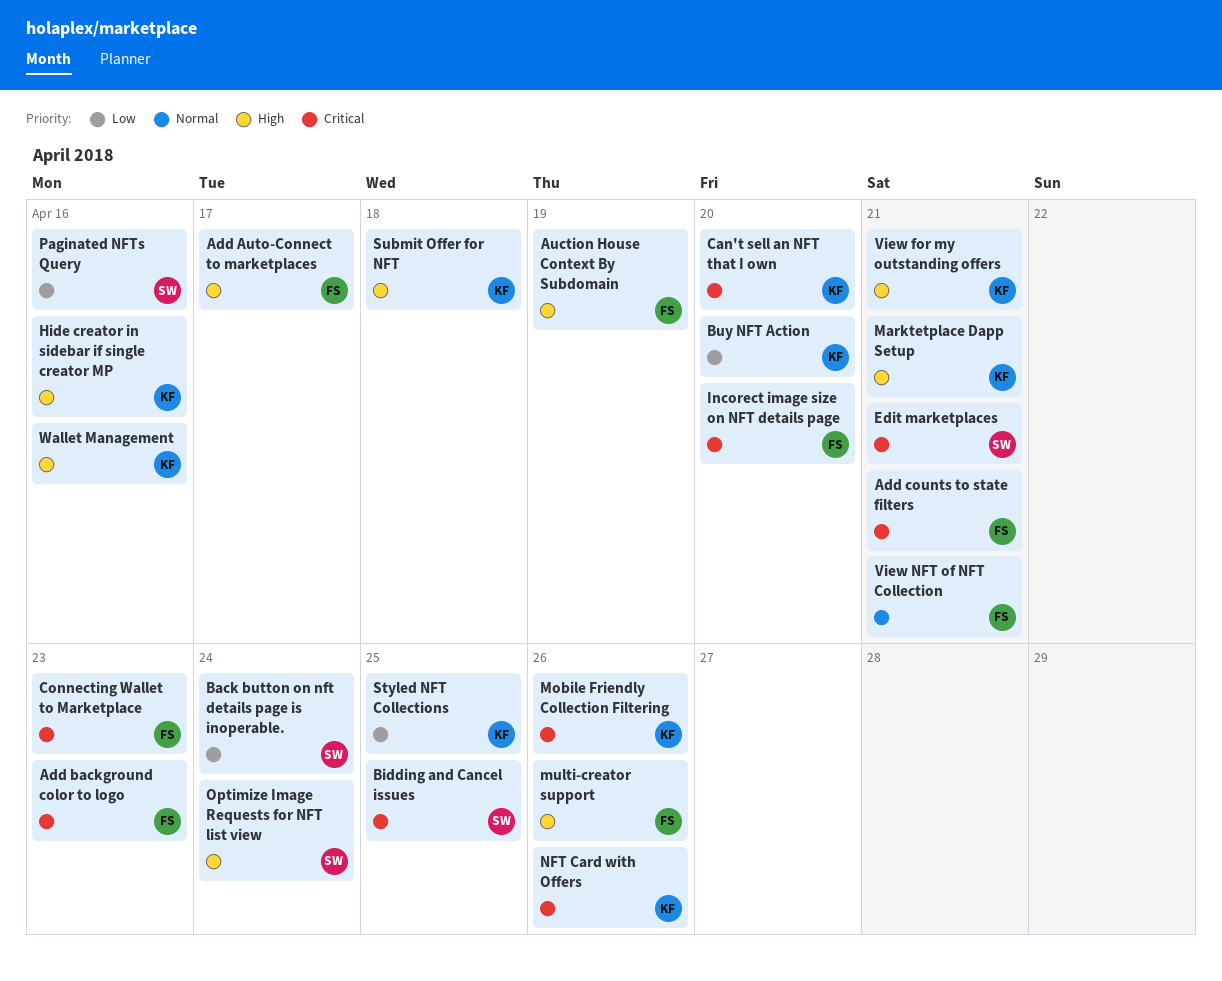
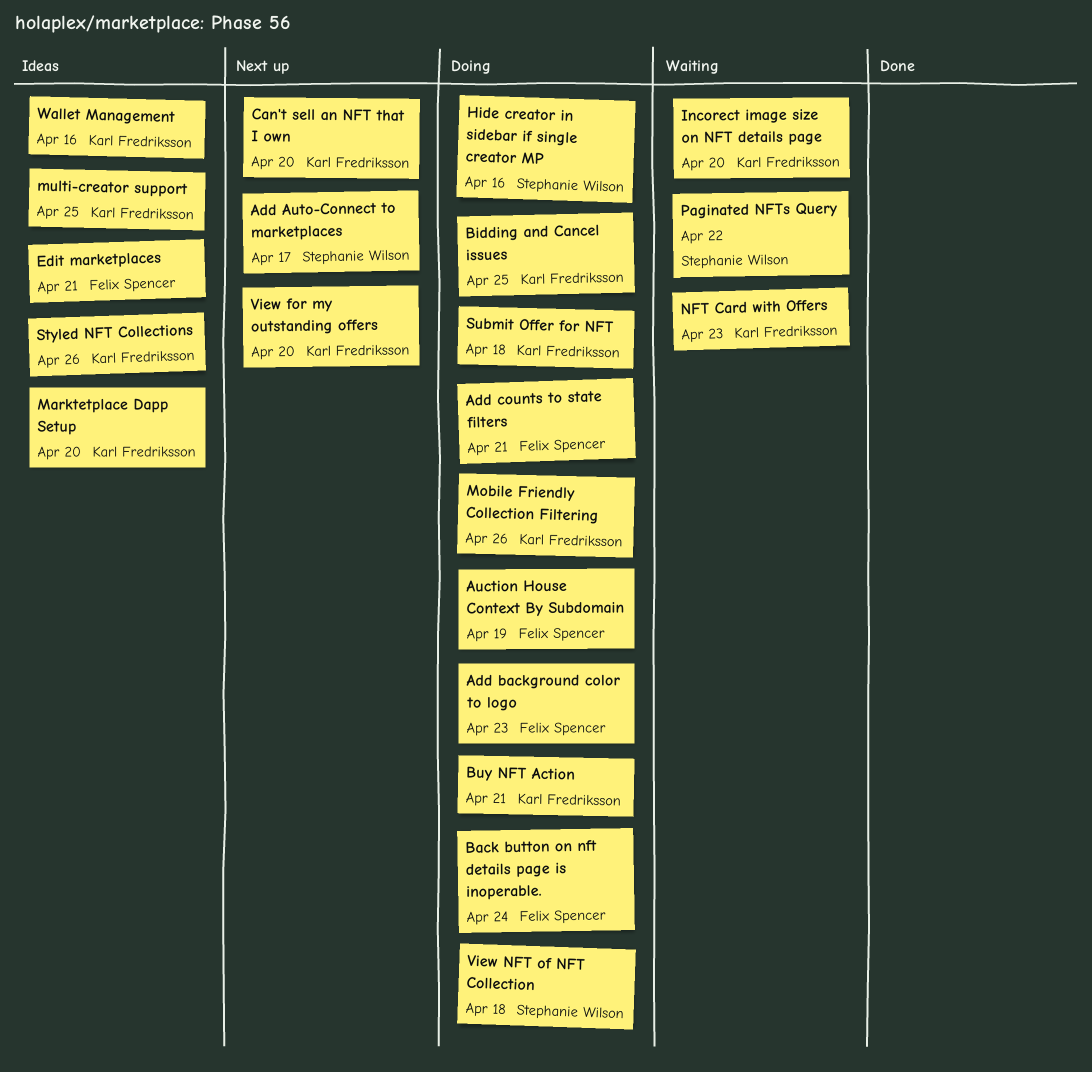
Add Auto-Connect to marketplaces, owner: Felix Spencer -> Stephanie Wilson
Back button on nft details page is inoperable., owner: Stephanie Wilson -> Felix Spencer
Bidding and Cancel issues, owner: Stephanie Wilson -> Karl Fredriksson
Buy NFT Action, due: Apr 20 -> Apr 21
Connecting Wallet to Marketplace: present -> none
Edit marketplaces, owner: Stephanie Wilson -> Felix Spencer
Hide creator in sidebar if single creator MP, owner: Karl Fredriksson -> Stephanie Wilson
Incorect image size on NFT details page, owner: Felix Spencer -> Karl Fredriksson
Marktetplace Dapp Setup, due: Apr 21 -> Apr 20
multi-creator support, owner: Felix Spencer -> Karl Fredriksson
multi-creator support, due: Apr 26 -> Apr 25
NFT Card with Offers, due: Apr 26 -> Apr 23
Optimize Image Requests for NFT list view: present -> none
Paginated NFTs Query, due: Apr 16 -> Apr 22
Styled NFT Collections, due: Apr 25 -> Apr 26
View for my outstanding offers, due: Apr 21 -> Apr 20
View NFT of NFT Collection, owner: Felix Spencer -> Stephanie Wilson
View NFT of NFT Collection, due: Apr 21 -> Apr 18

